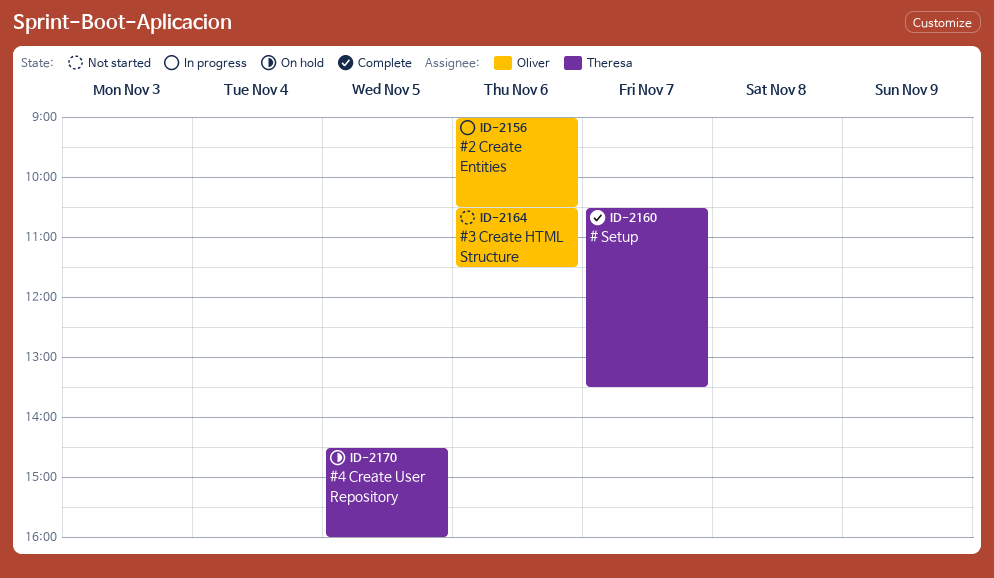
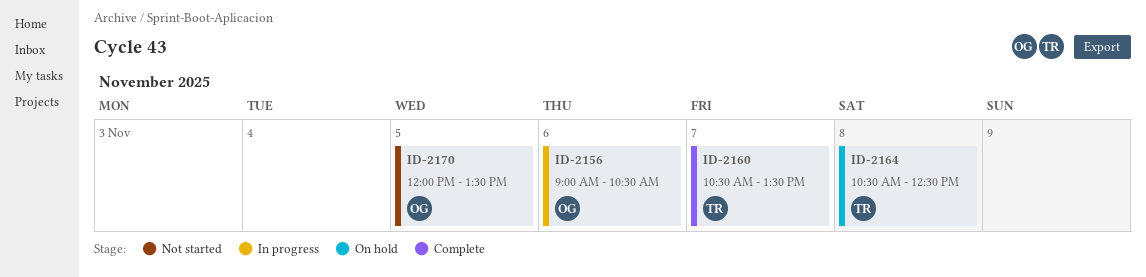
ID-2164, status: Not started -> On hold
ID-2164, owner: Oliver -> Theresa
ID-2164, day: Nov 6 -> Nov 8
ID-2164, ends: 11:30 -> 12:30
ID-2170, status: On hold -> Not started
ID-2170, owner: Theresa -> Oliver
ID-2170, begins: 14:30 -> 12:00
ID-2170, ends: 16:00 -> 13:30

